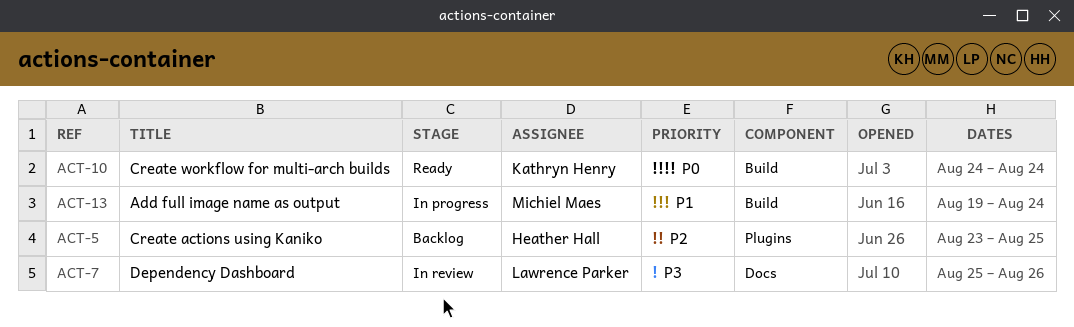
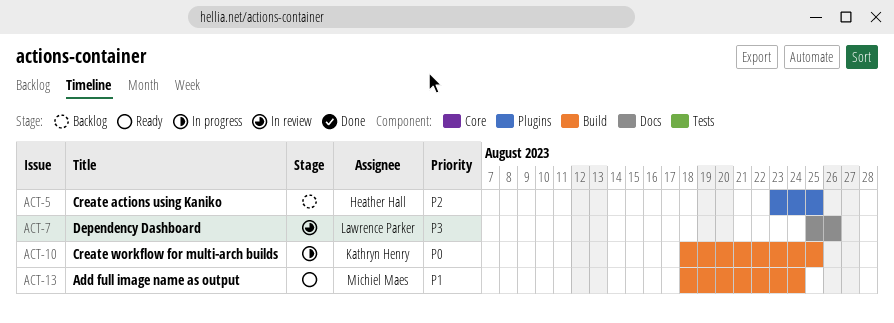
ACT-10, status: Ready -> In progress
ACT-10, start: Aug 24 -> Aug 18
ACT-10, due: Aug 24 -> Aug 25
ACT-13, status: In progress -> Ready
ACT-13, start: Aug 19 -> Aug 18

